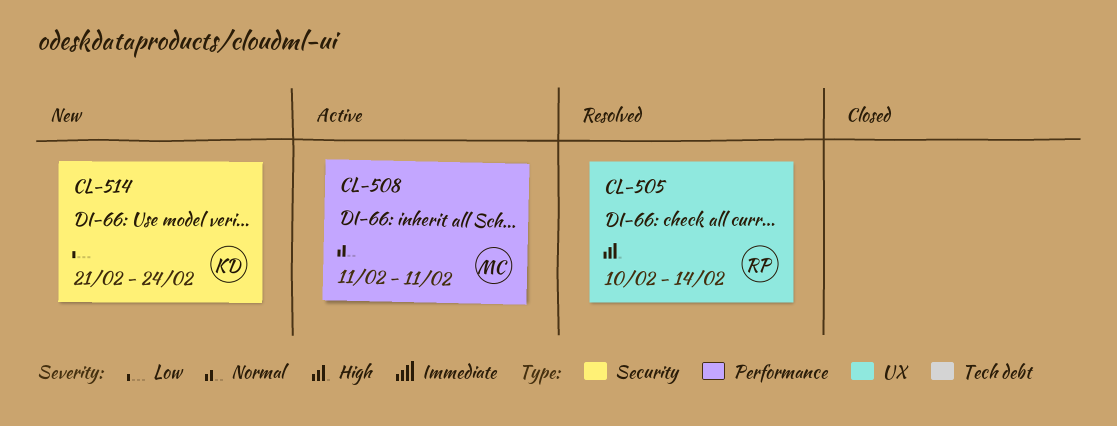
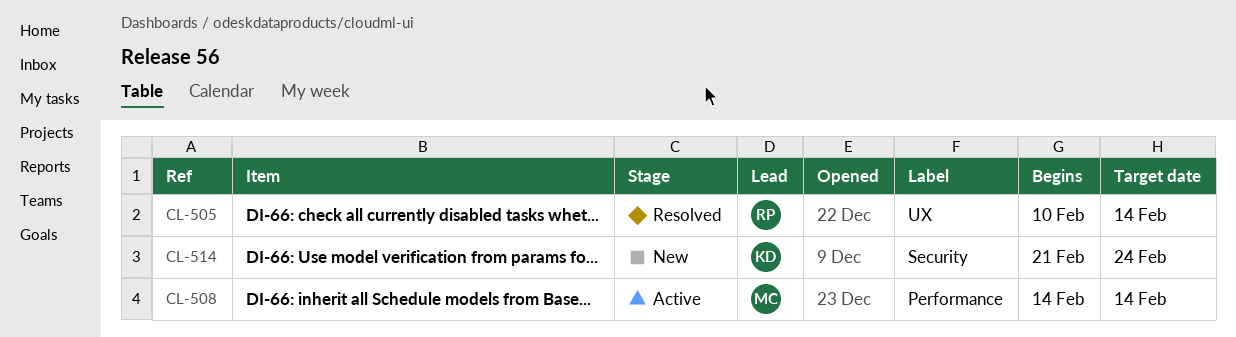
CL-508, start: Feb 11 -> Feb 14
CL-508, due: Feb 11 -> Feb 14

